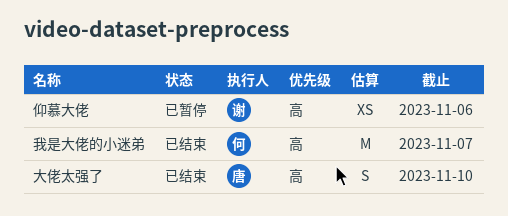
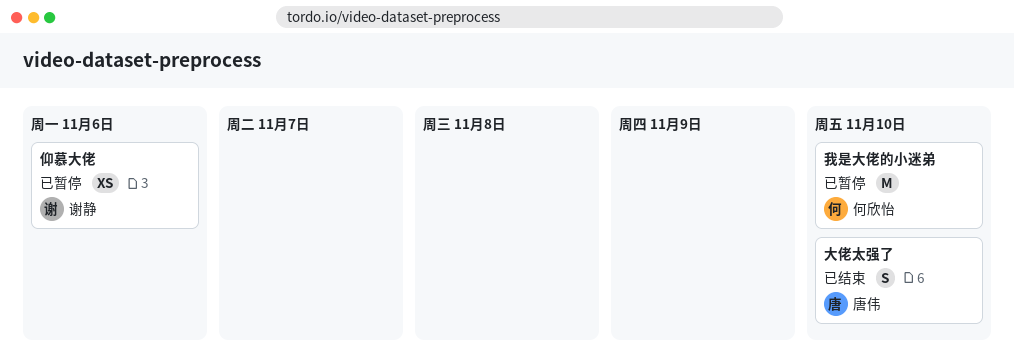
我是大佬的小迷弟, status: 已结束 -> 已暂停
我是大佬的小迷弟, due: Nov 7 -> Nov 10

